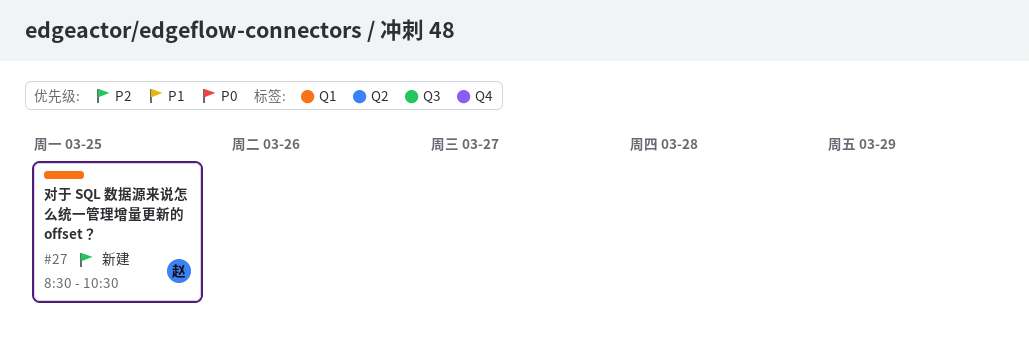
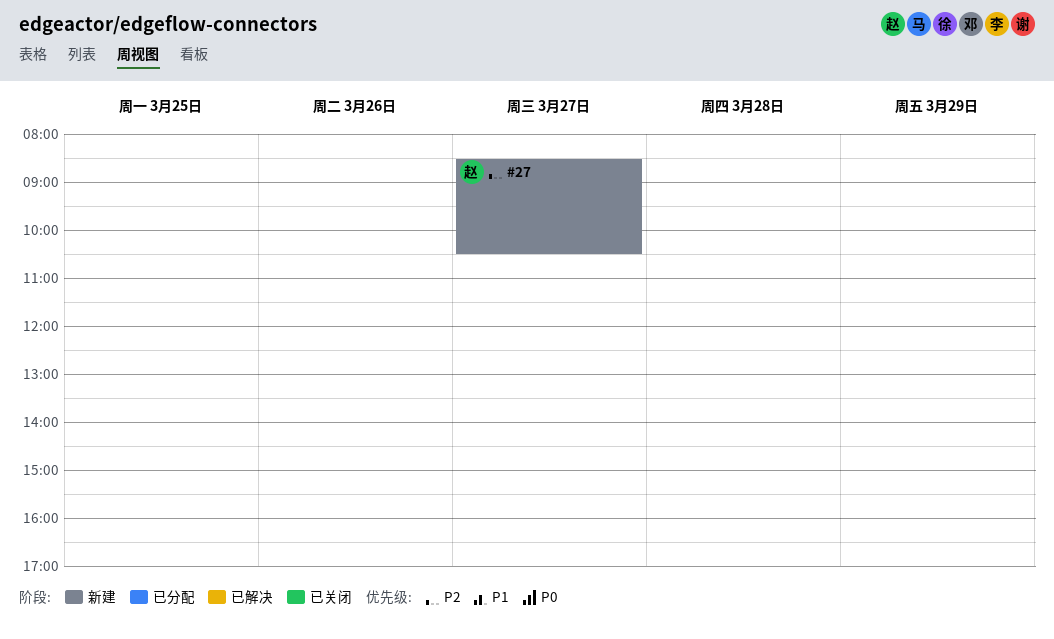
#27, day: Mar 25 -> Mar 27

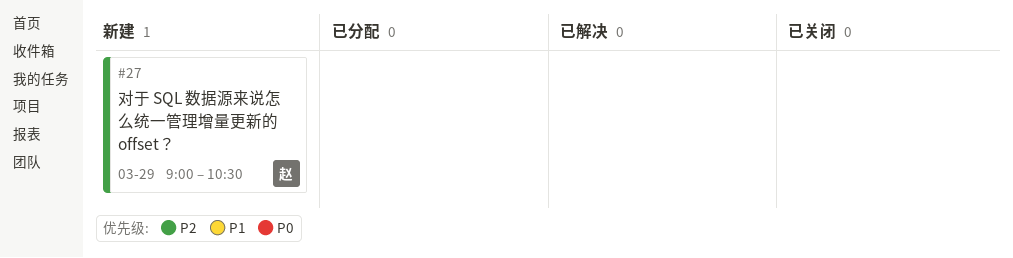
#27, day: Mar 27 -> Mar 29
#27, begins: 08:30 -> 09:00

